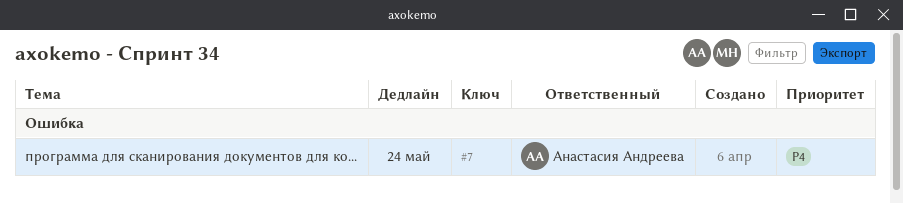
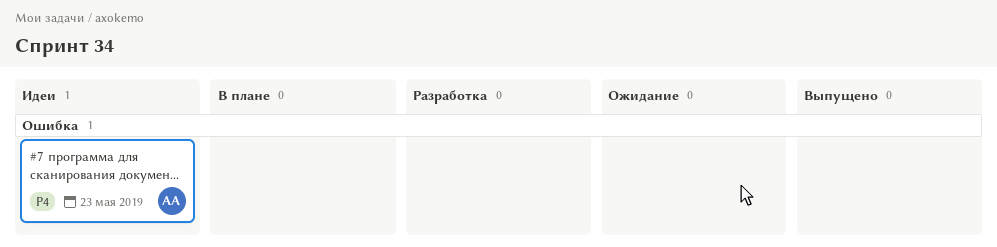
#7, due: May 24 -> May 23

